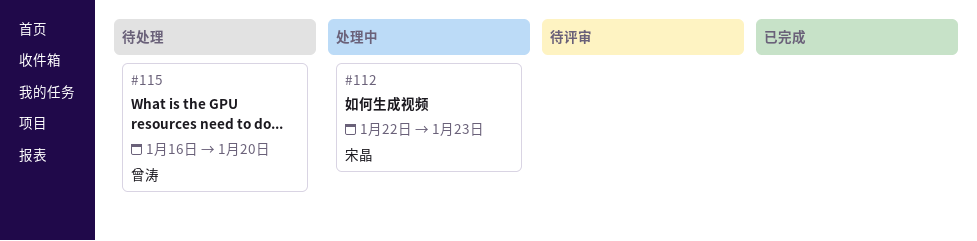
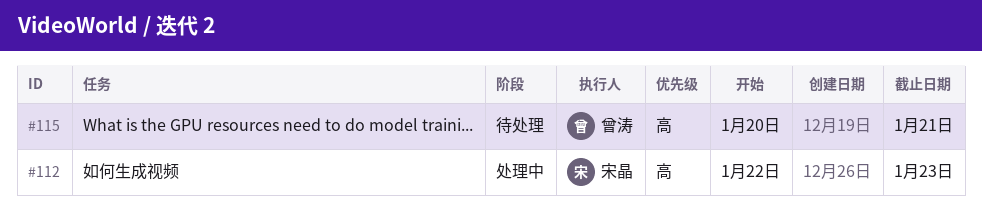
#115, start: Jan 16 -> Jan 20
#115, due: Jan 20 -> Jan 21

